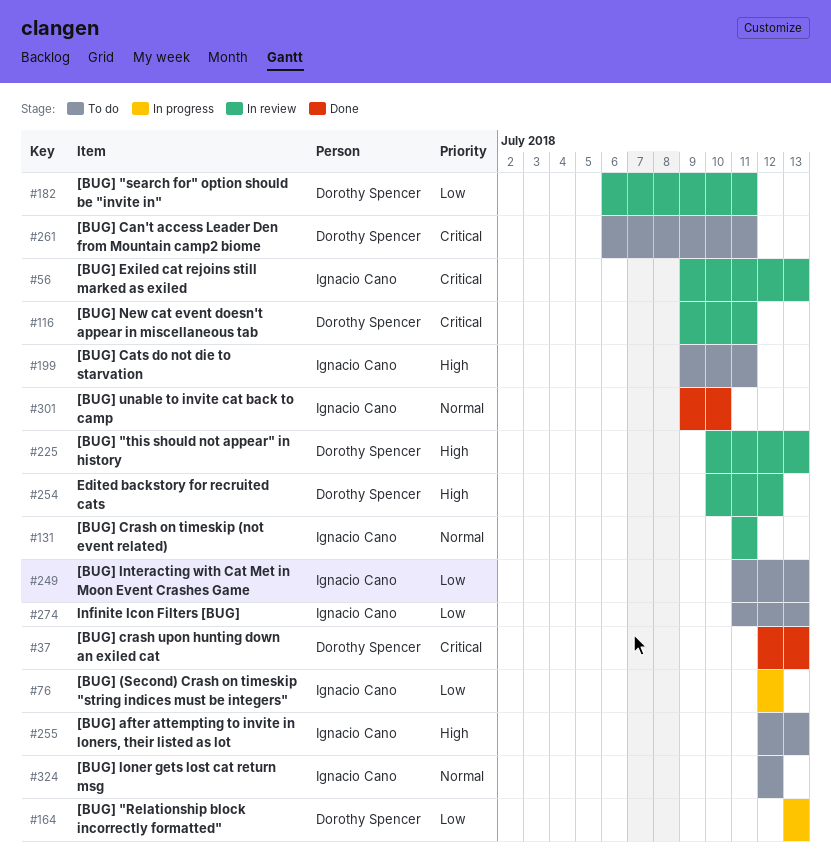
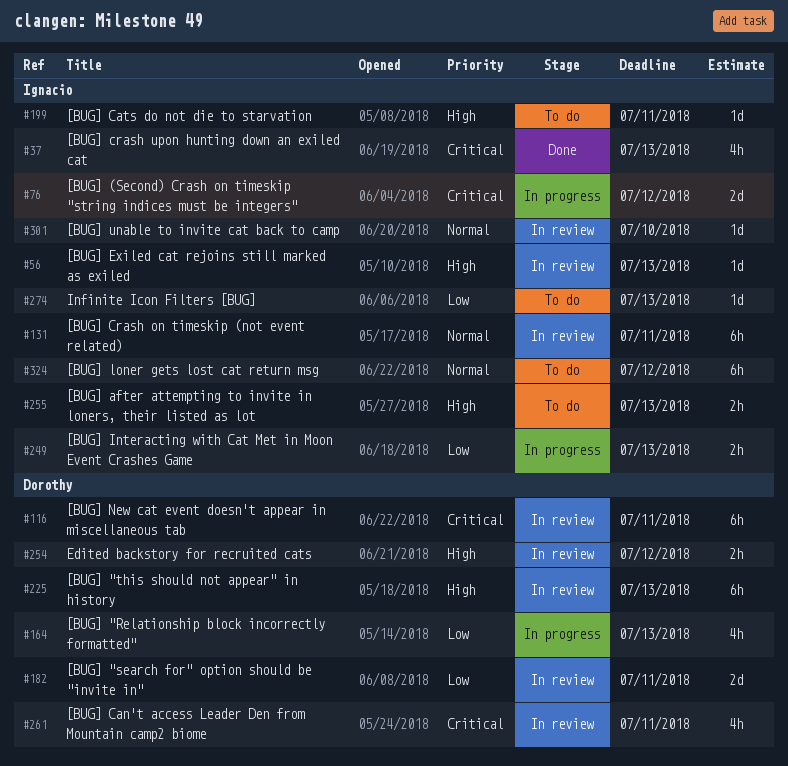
#37, owner: Dorothy Spencer -> Ignacio Cano
#56, priority: Critical -> High
#76, priority: Low -> Critical
#249, status: To do -> In progress
#261, status: To do -> In review
#301, status: Done -> In review

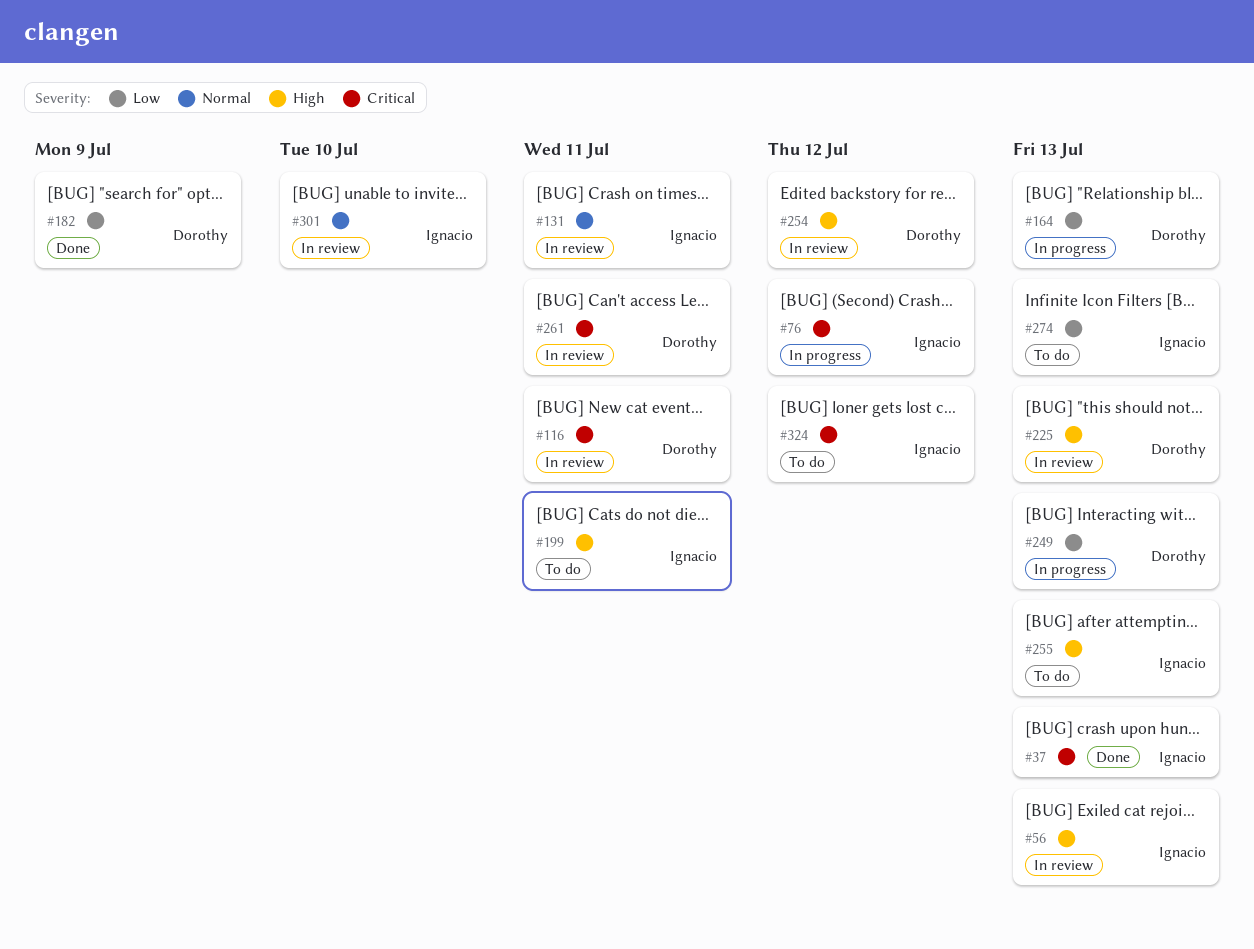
#182, status: In review -> Done
#182, due: Jul 11 -> Jul 9
#249, owner: Ignacio -> Dorothy
#324, priority: Normal -> Critical

